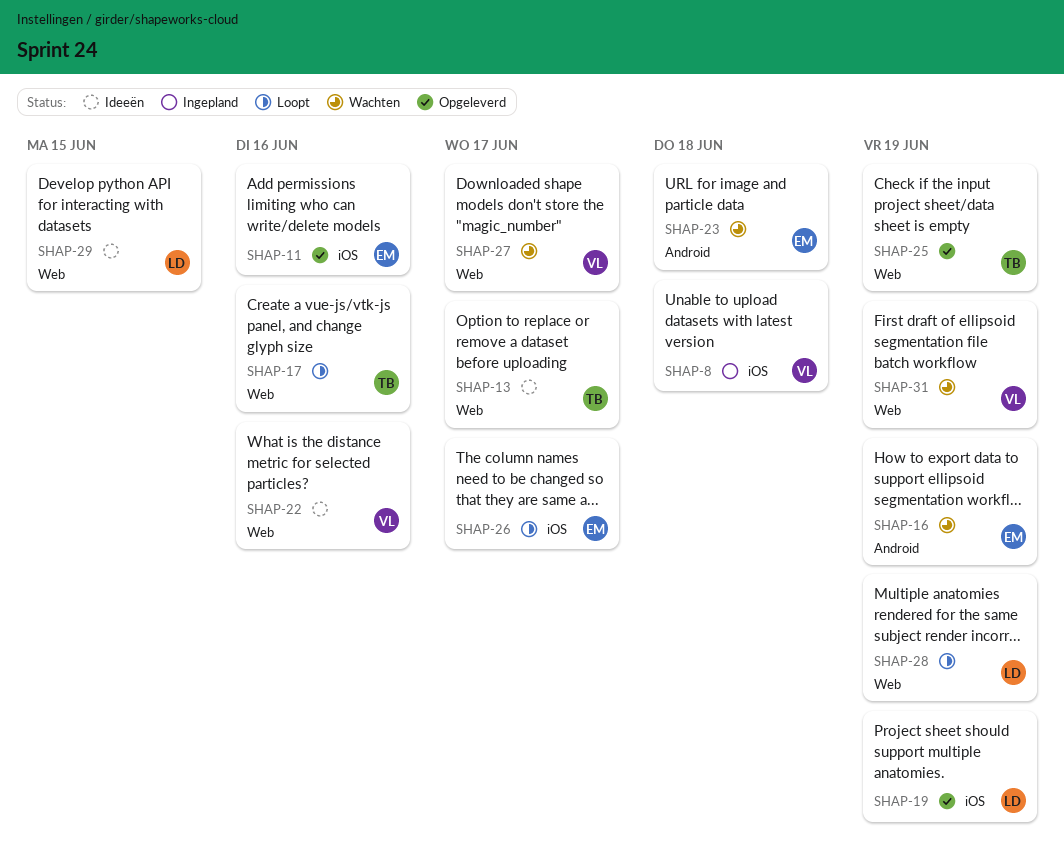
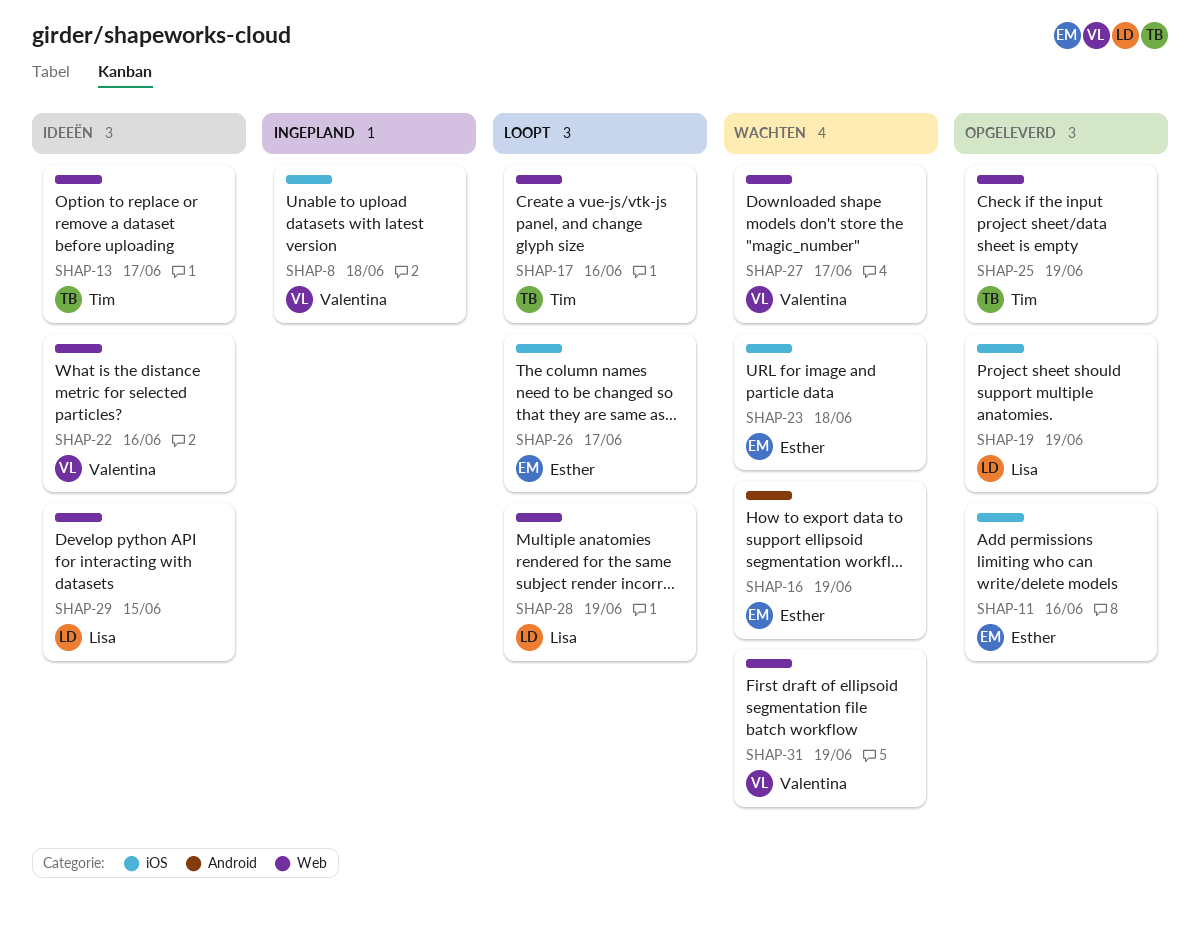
SHAP-23, label: Android -> iOS

